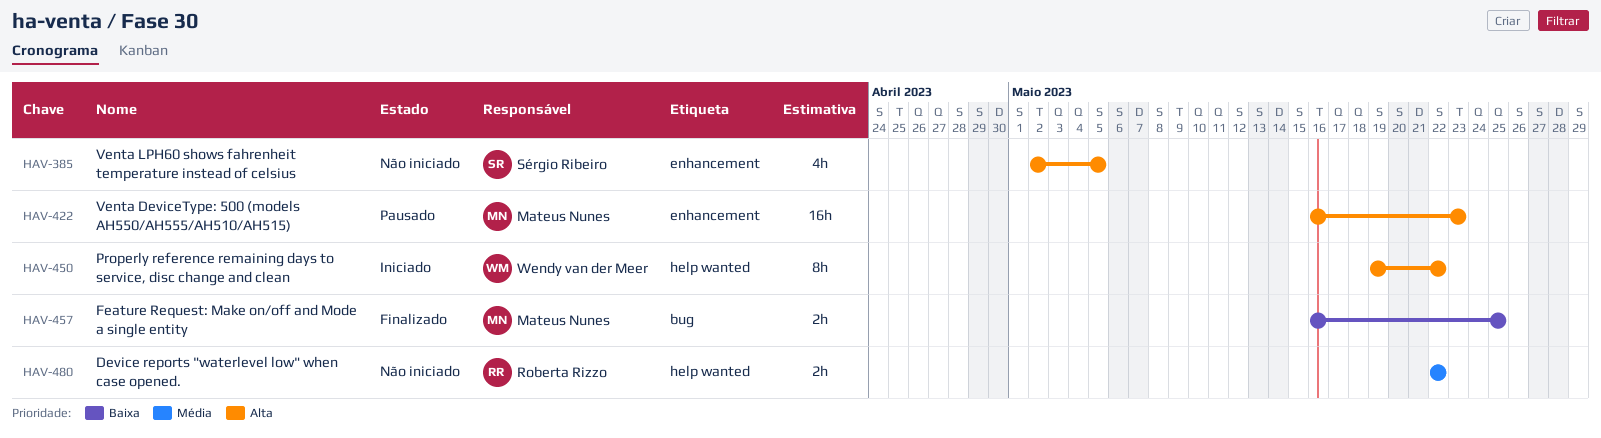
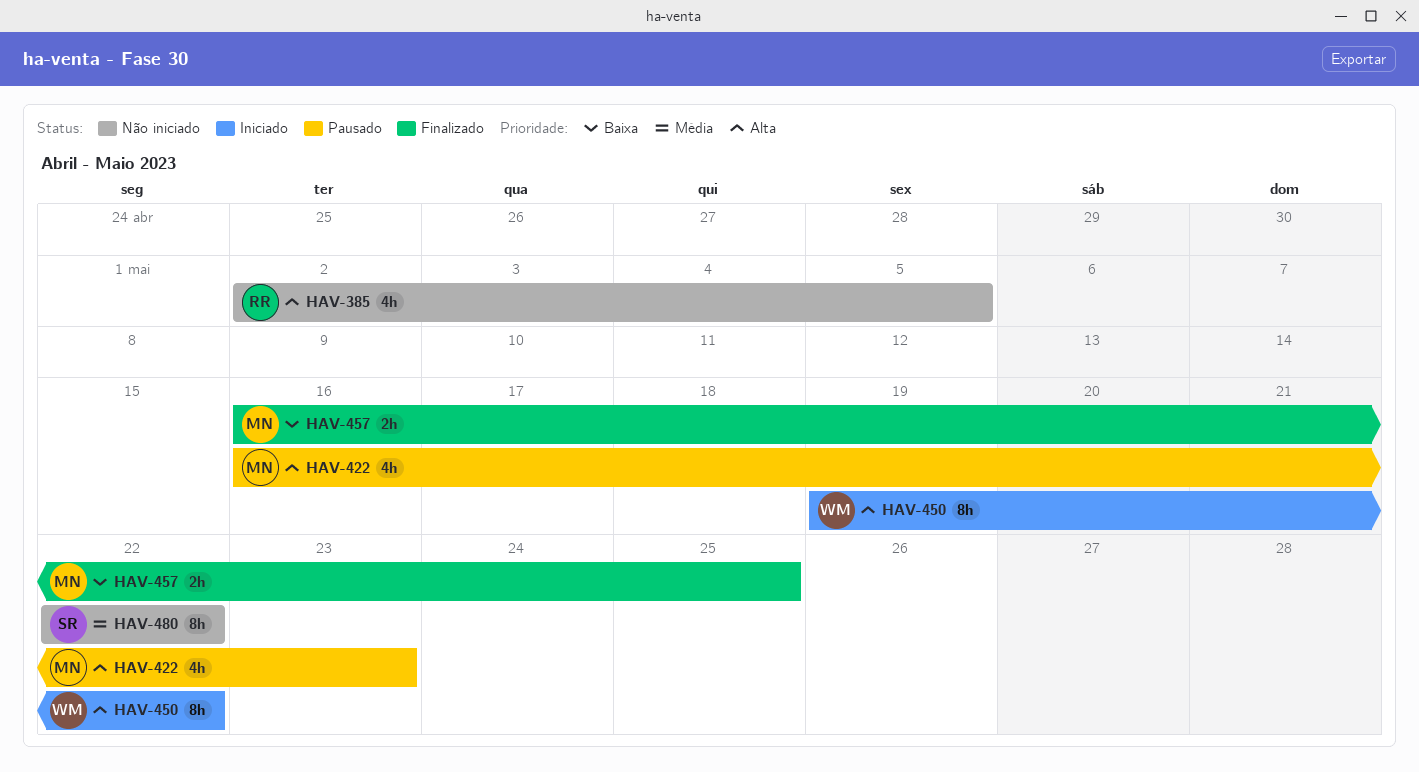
HAV-385, owner: Sérgio Ribeiro -> Roberta Rizzo
HAV-422, estimate: 16h -> 4h
HAV-480, owner: Roberta Rizzo -> Sérgio Ribeiro
HAV-480, estimate: 2h -> 8h

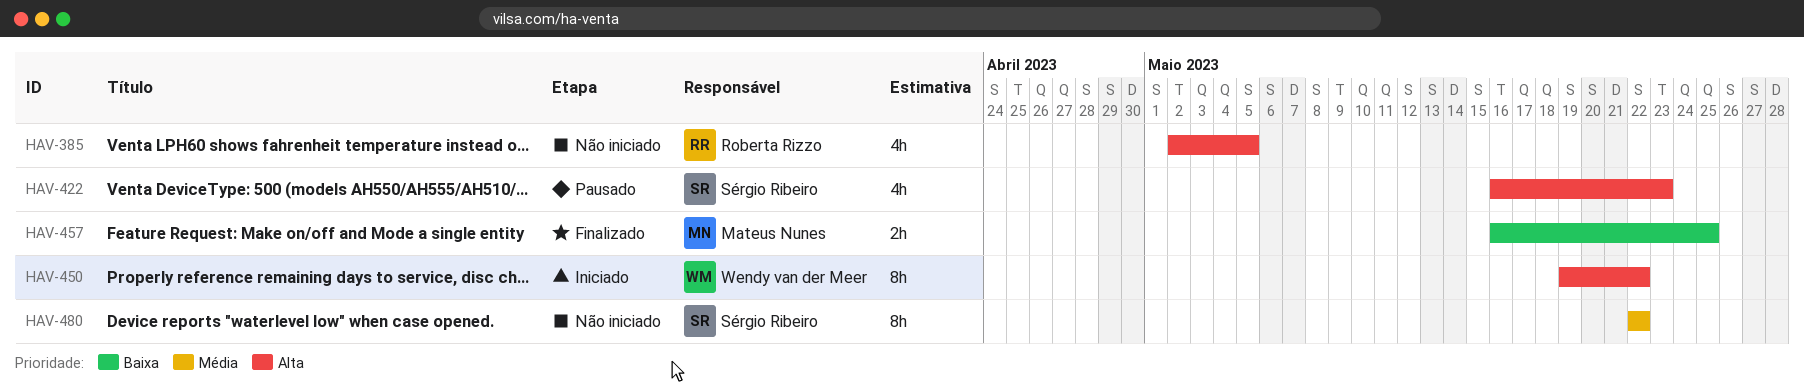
HAV-422, owner: Mateus Nunes -> Sérgio Ribeiro

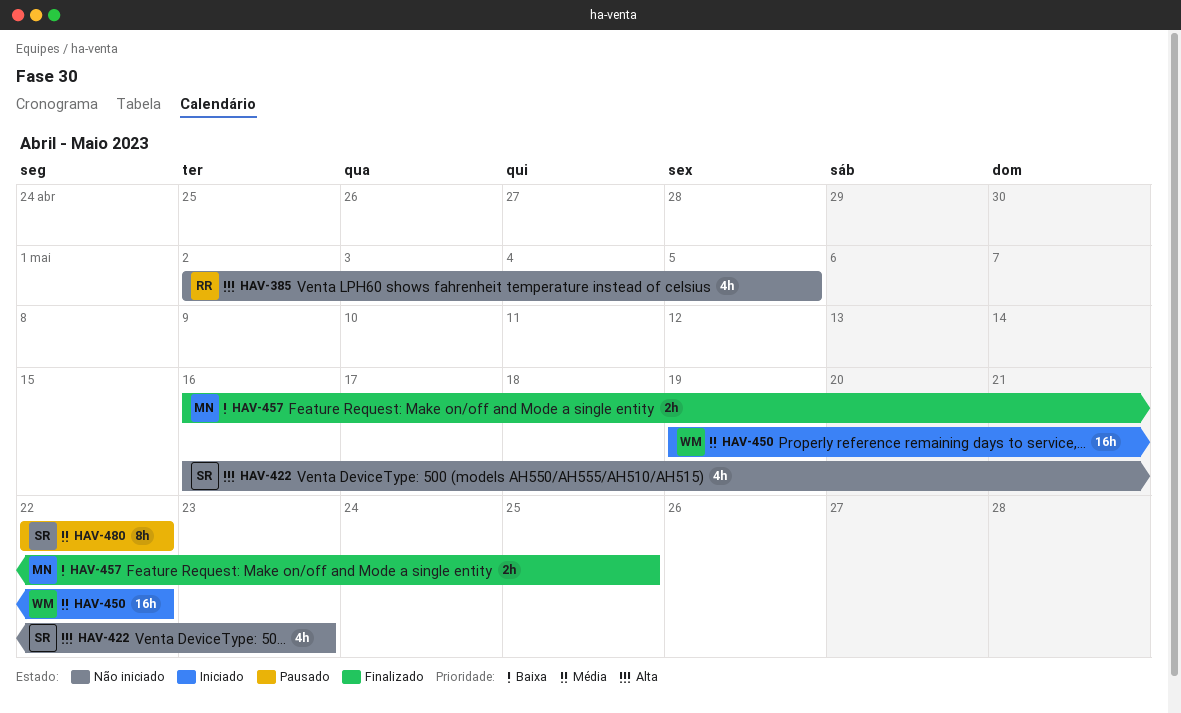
HAV-422, status: Pausado -> Não iniciado
HAV-450, priority: Alta -> Média
HAV-450, estimate: 8h -> 16h
HAV-480, status: Não iniciado -> Pausado

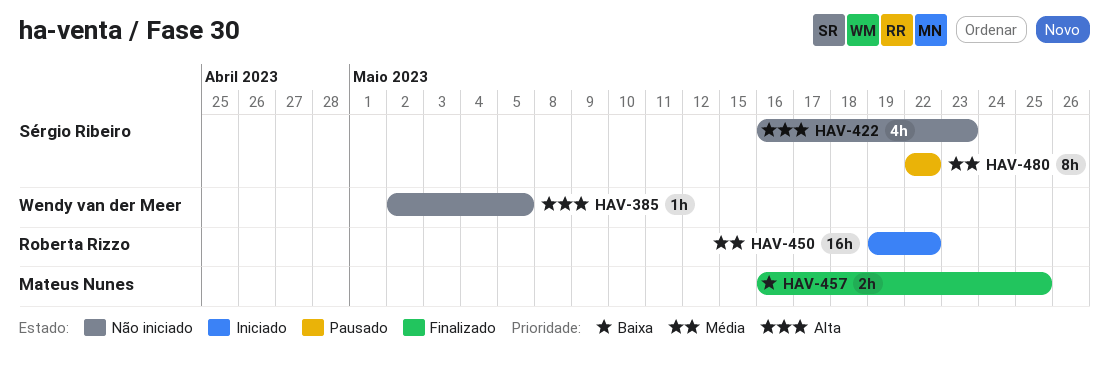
HAV-385, owner: Roberta Rizzo -> Wendy van der Meer
HAV-385, estimate: 4h -> 1h
HAV-450, owner: Wendy van der Meer -> Roberta Rizzo

